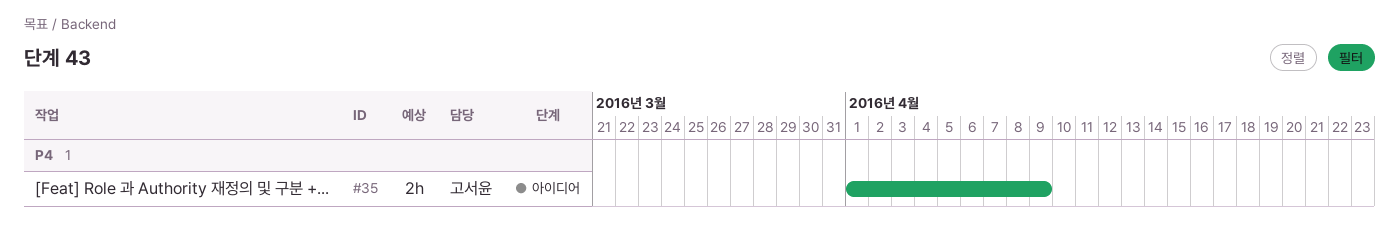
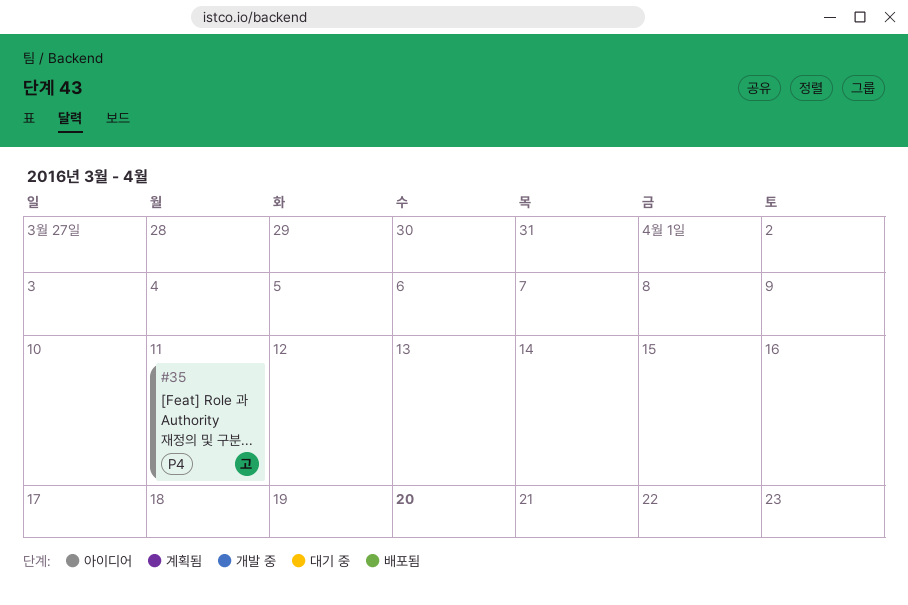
#35, due: Apr 9 -> Apr 11

